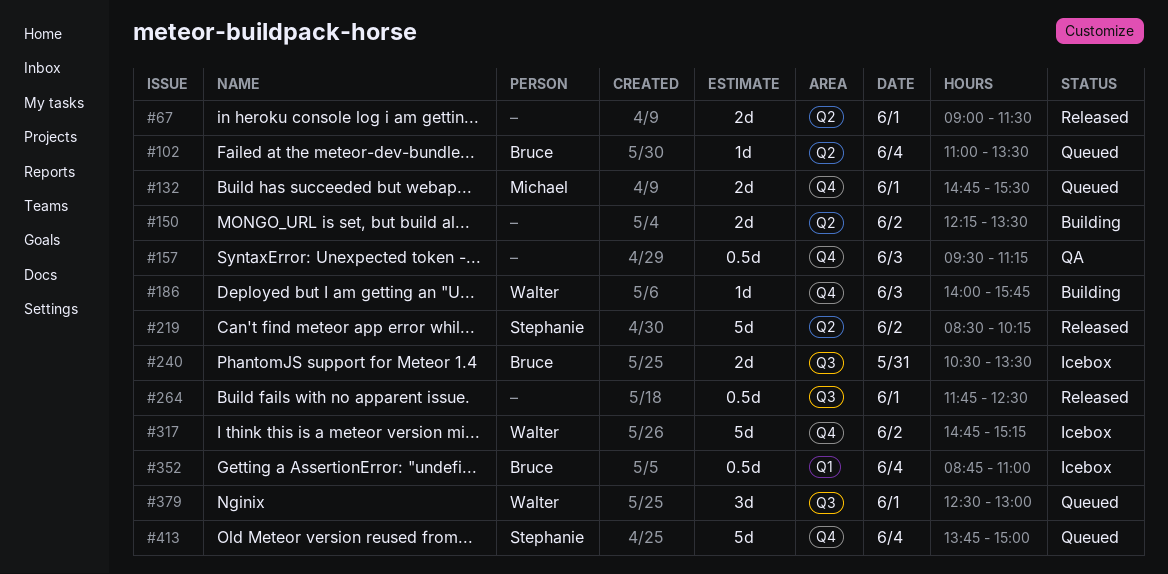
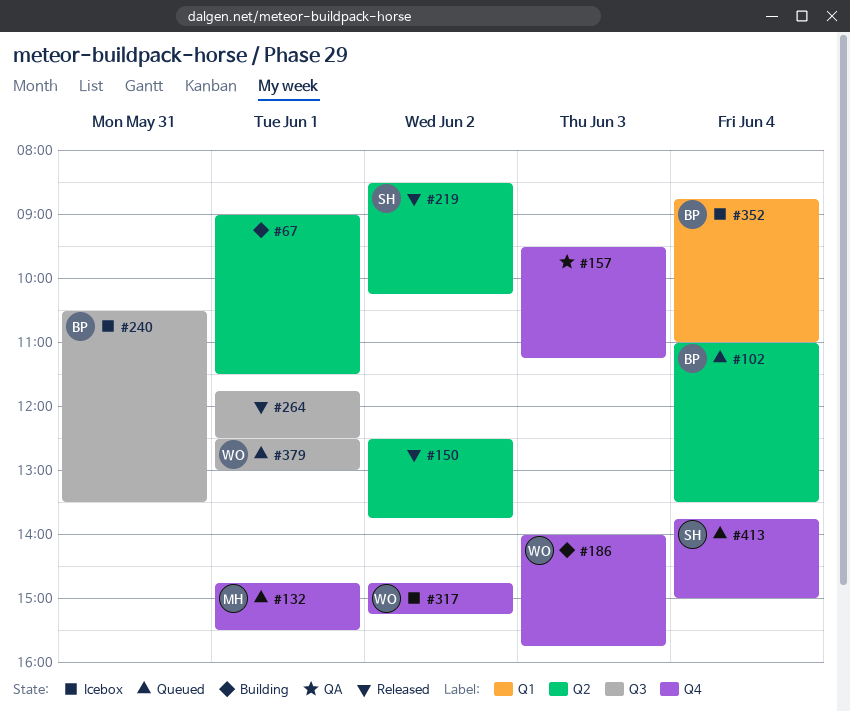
#67, status: Released -> Building
#150, status: Building -> Released
#150, begins: 12:15 -> 12:30
#150, ends: 13:30 -> 13:45

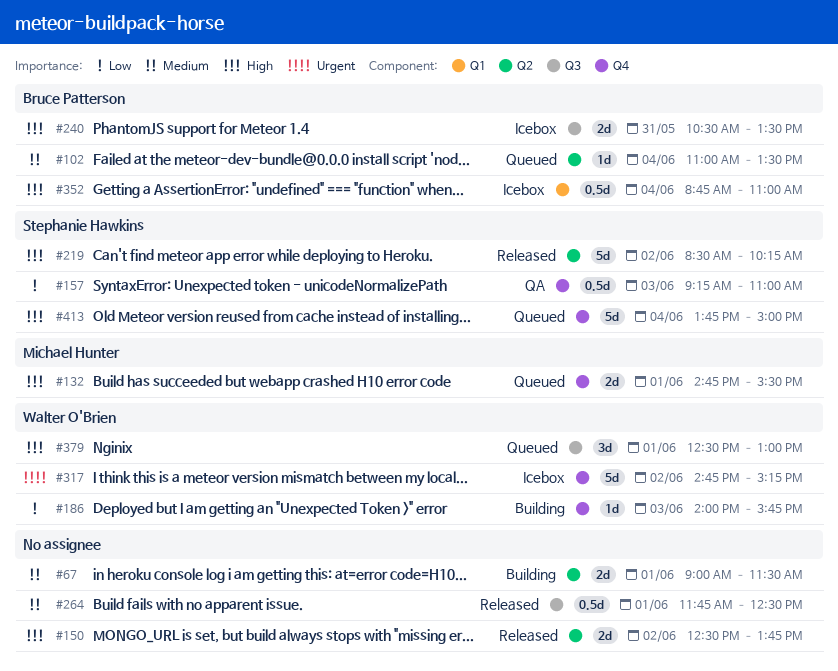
#157, owner: none -> Stephanie Hawkins
#157, begins: 09:30 -> 09:15
#157, ends: 11:15 -> 11:00

